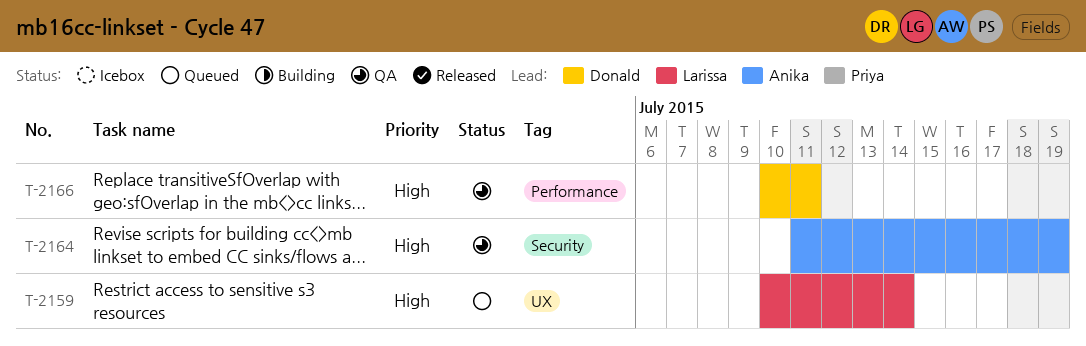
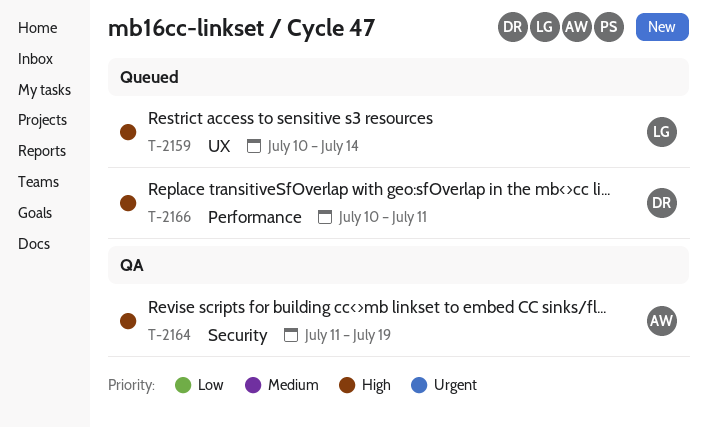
T-2166, status: QA -> Queued

